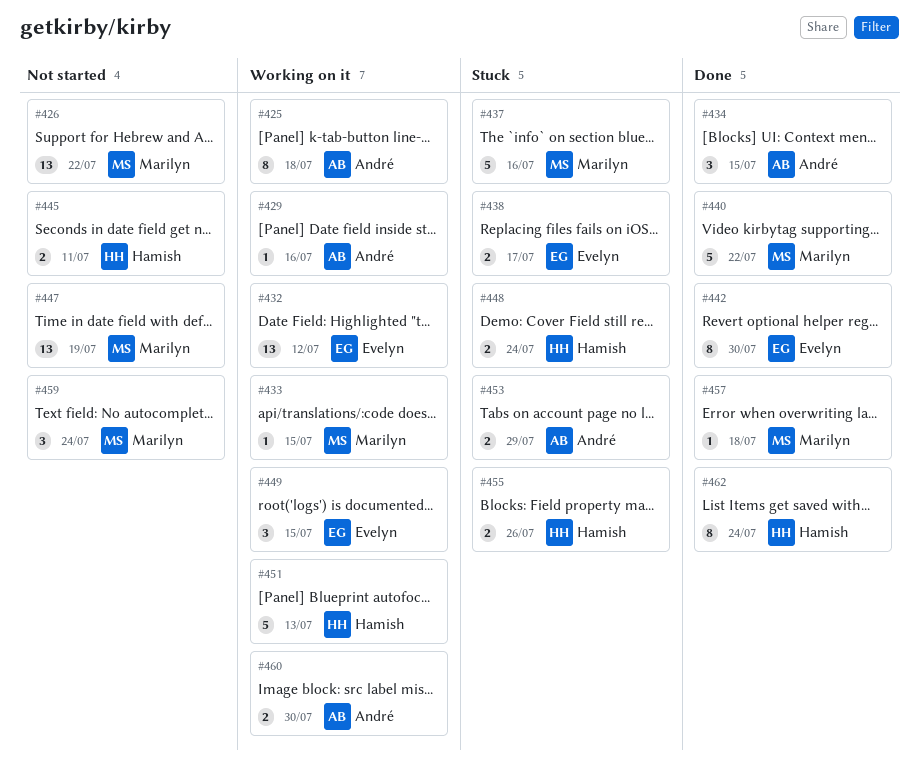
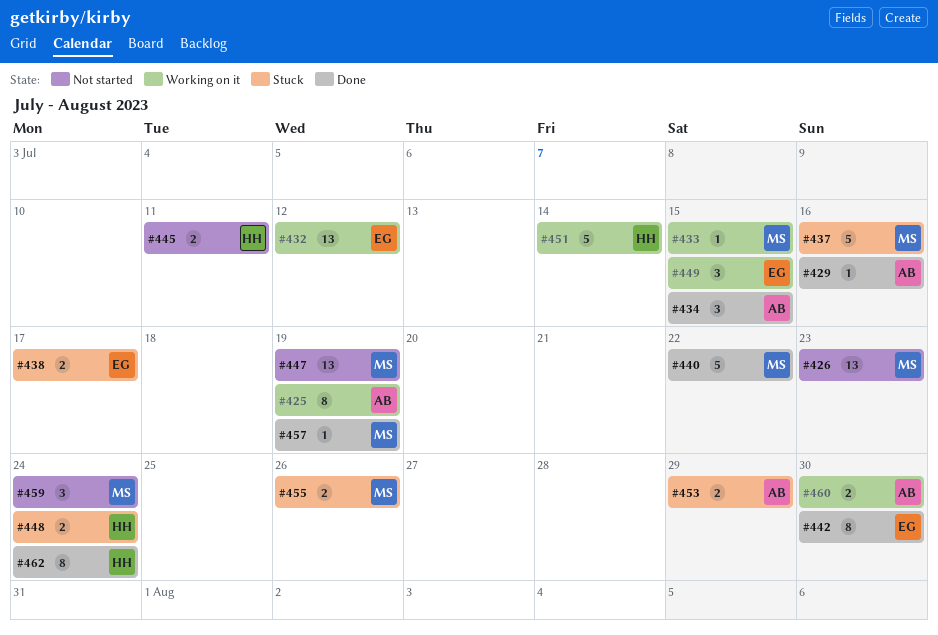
#425, due: Jul 18 -> Jul 19
#426, due: Jul 22 -> Jul 23
#429, status: Working on it -> Done
#451, due: Jul 13 -> Jul 14
#455, owner: Hamish -> Marilyn
#457, due: Jul 18 -> Jul 19

